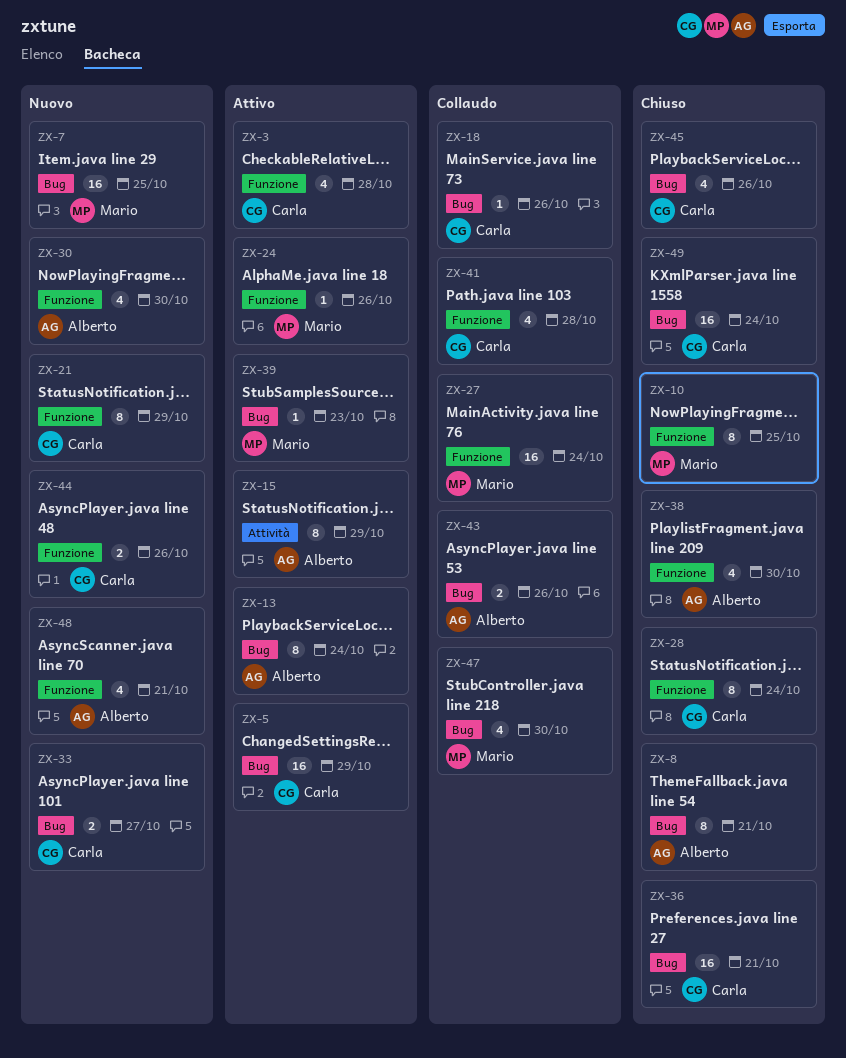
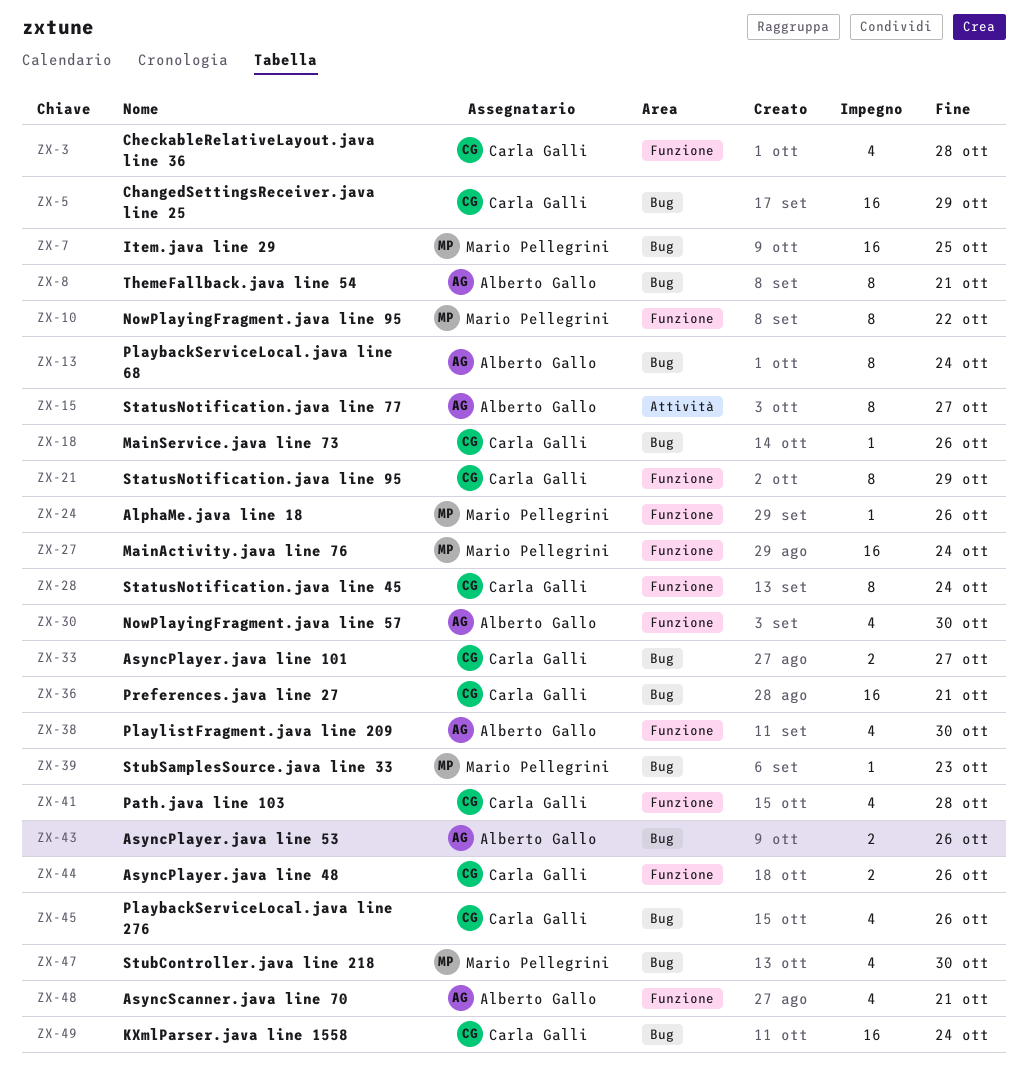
ZX-10, due: Oct 25 -> Oct 22
ZX-15, due: Oct 29 -> Oct 27

